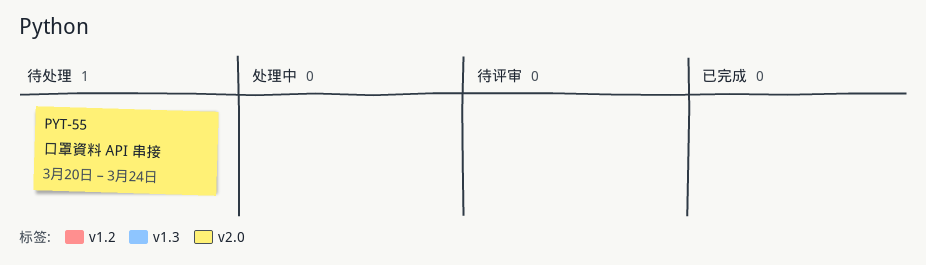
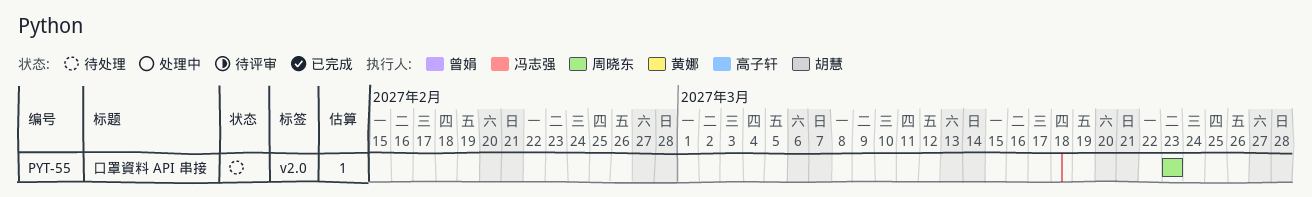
PYT-55, start: Mar 20 -> Mar 23
PYT-55, due: Mar 24 -> Mar 23

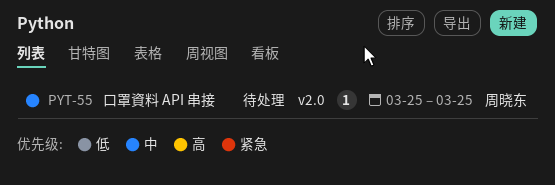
PYT-55, start: Mar 23 -> Mar 25
PYT-55, due: Mar 23 -> Mar 25

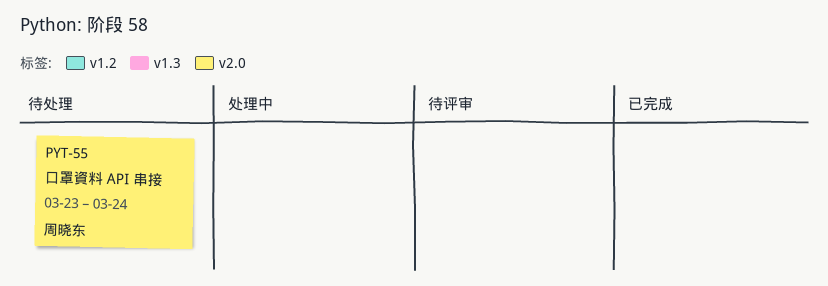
PYT-55, start: Mar 25 -> Mar 23
PYT-55, due: Mar 25 -> Mar 24

